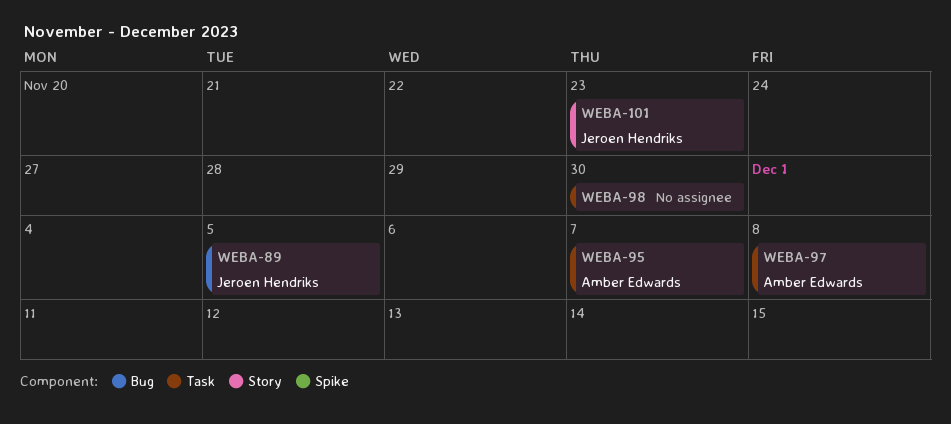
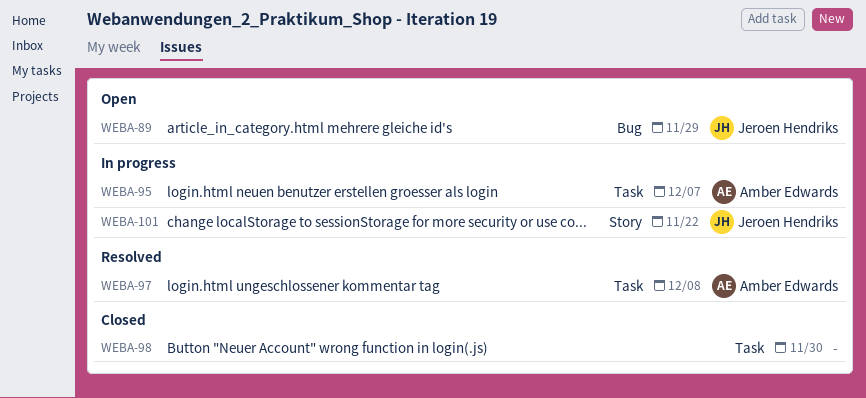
WEBA-89, due: Dec 5 -> Nov 29
WEBA-101, due: Nov 23 -> Nov 22

